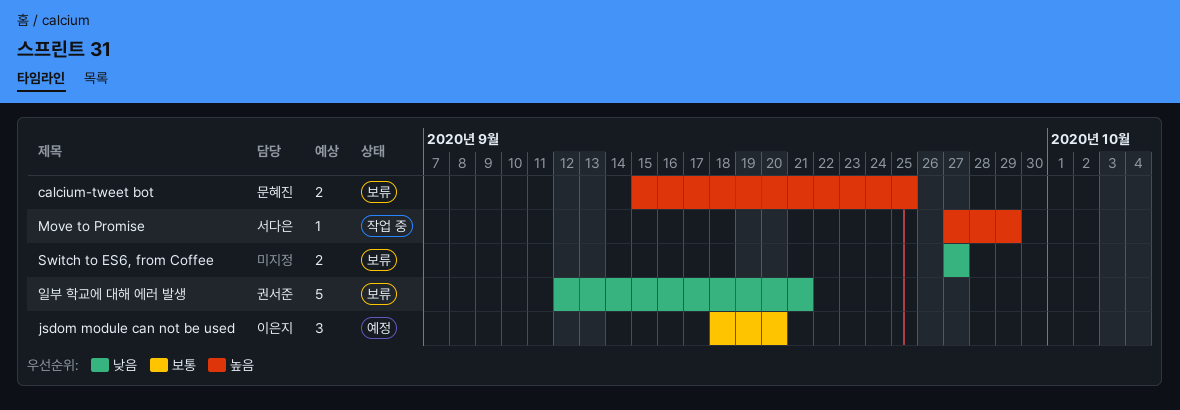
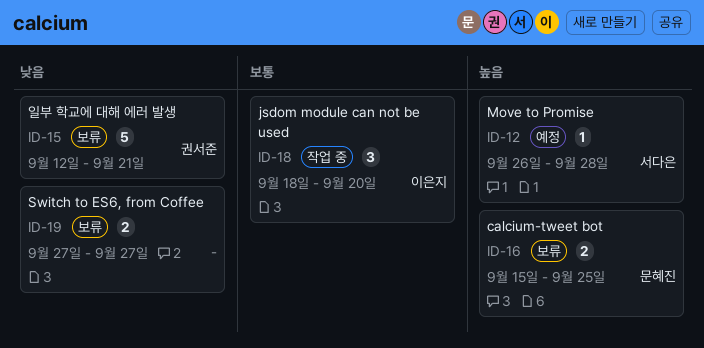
jsdom module can not be used, status: 예정 -> 작업 중
Move to Promise, status: 작업 중 -> 예정
Move to Promise, start: Sep 27 -> Sep 26
Move to Promise, due: Sep 29 -> Sep 28

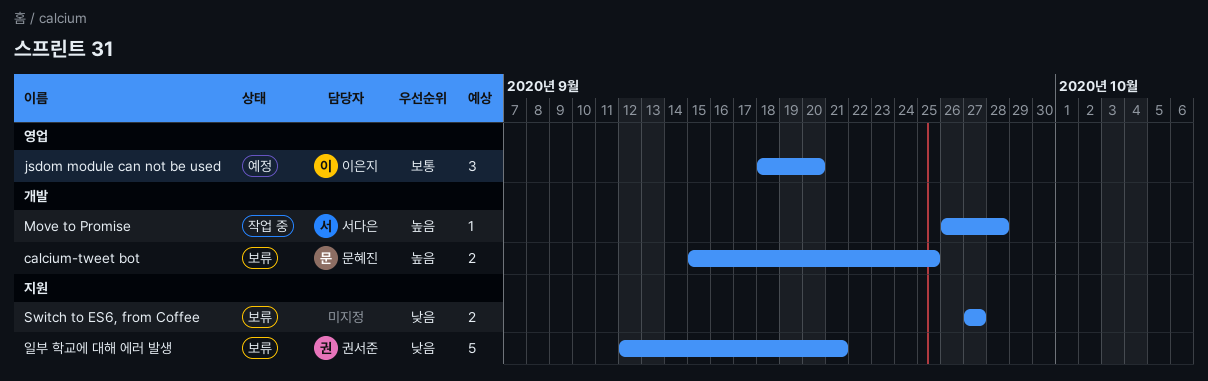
jsdom module can not be used, status: 작업 중 -> 예정
Move to Promise, status: 예정 -> 작업 중

